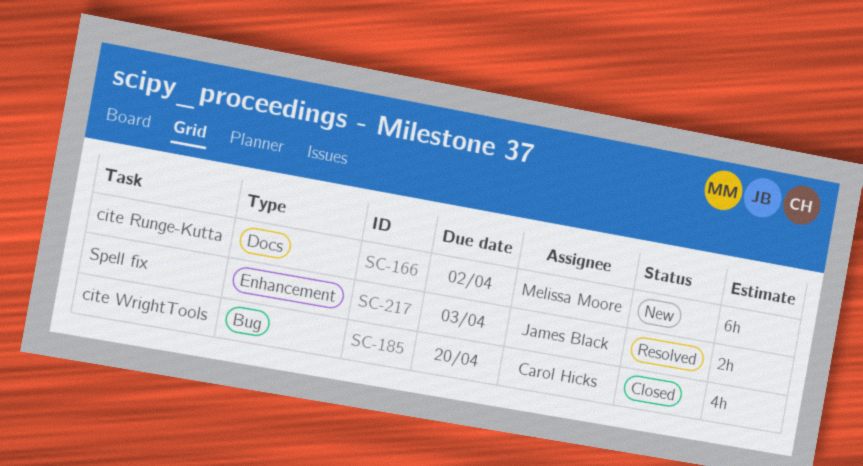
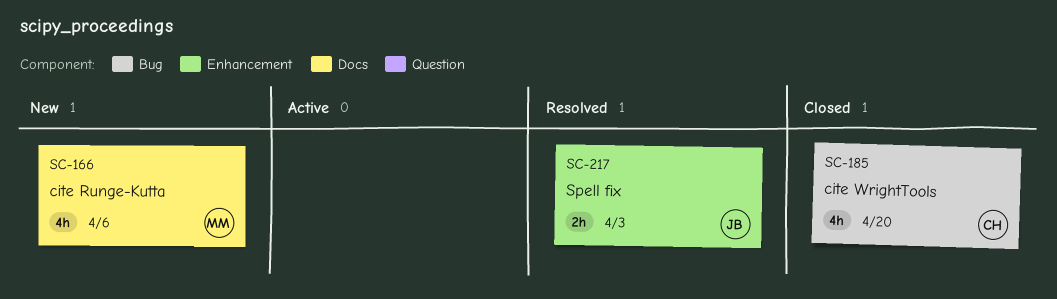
SC-166, estimate: 6h -> 4h
SC-166, due: Apr 2 -> Apr 6

